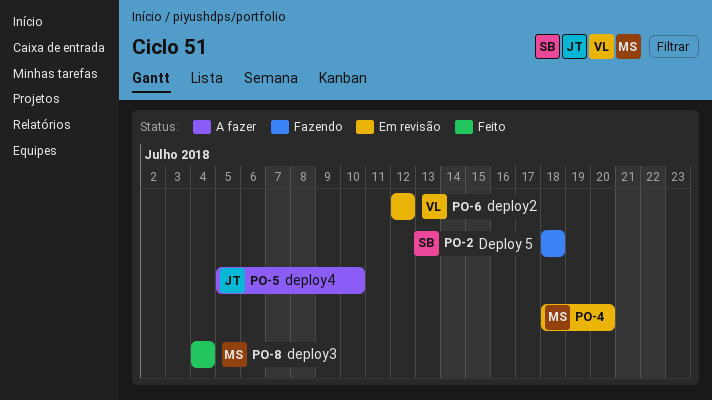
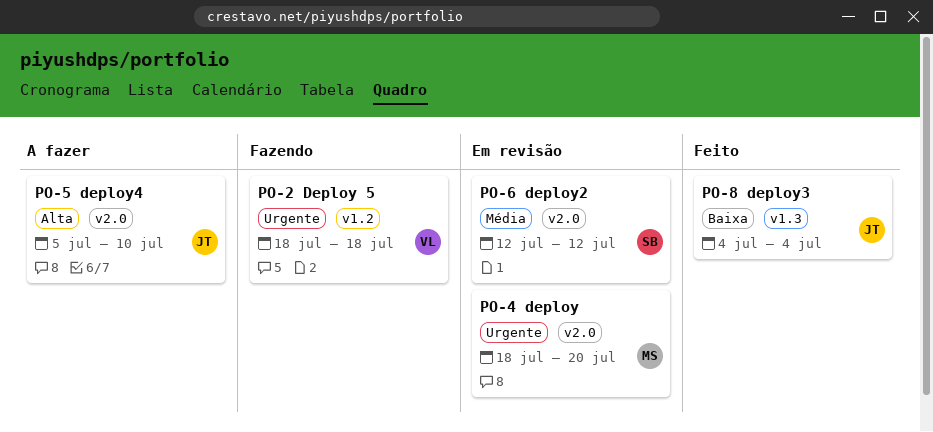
PO-2, owner: SB -> VL
PO-6, owner: VL -> SB
PO-8, owner: MS -> JT

